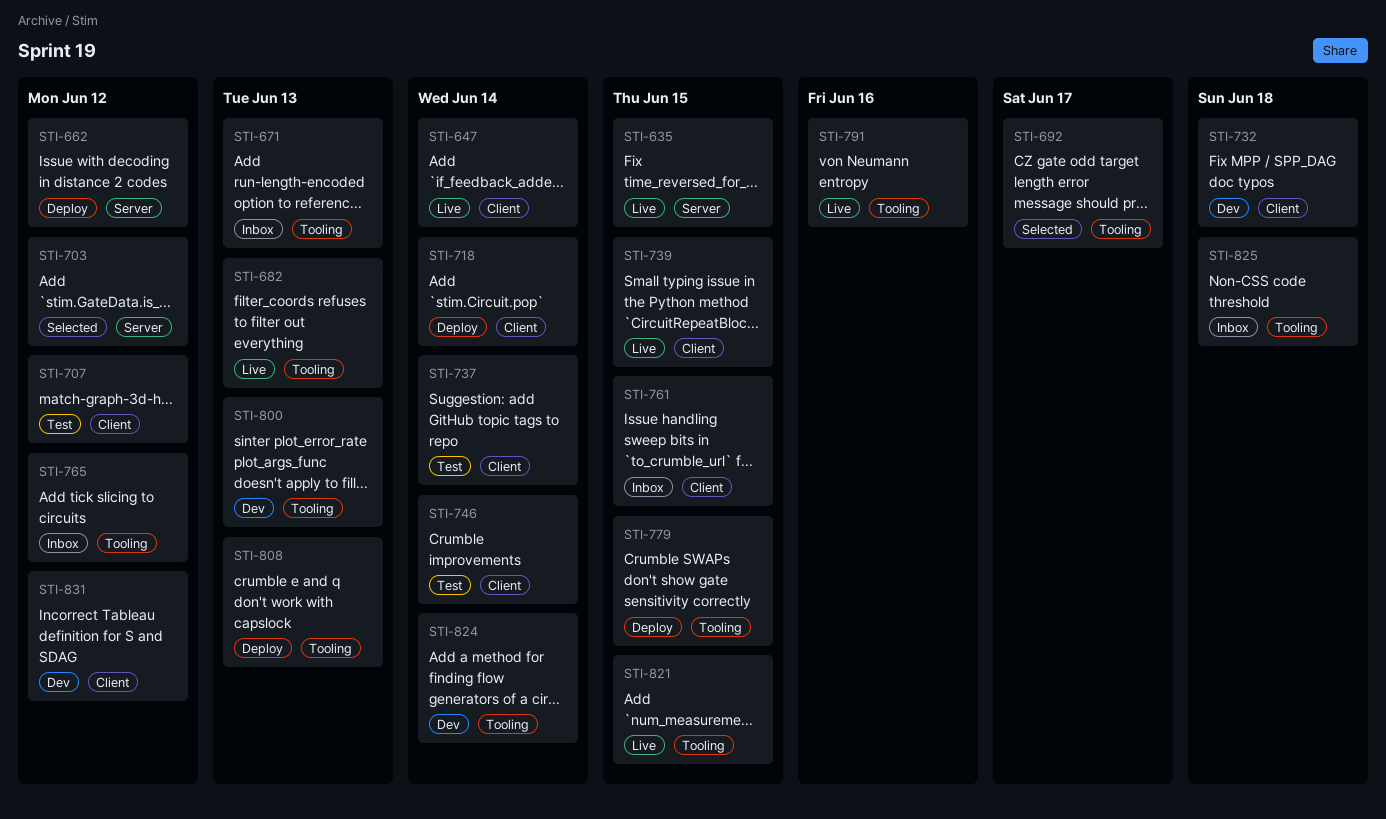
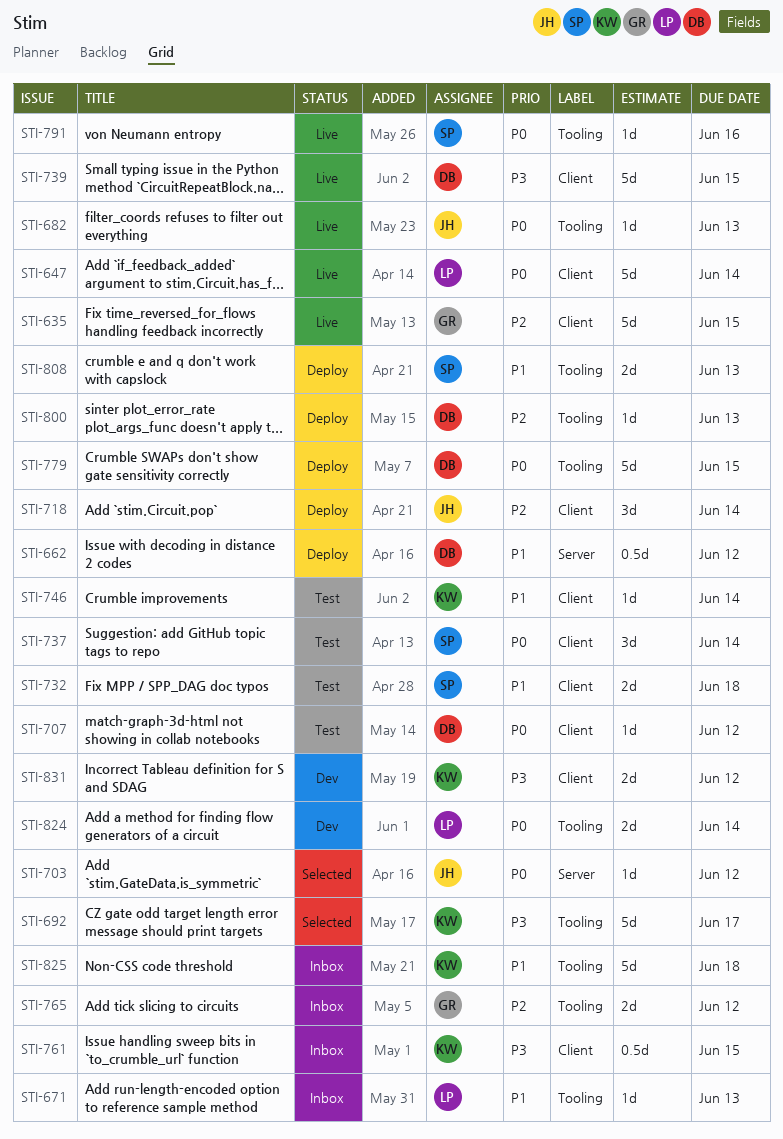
STI-635, label: Server -> Client
STI-732, status: Dev -> Test
STI-800, status: Dev -> Deploy
STI-821: present -> none

